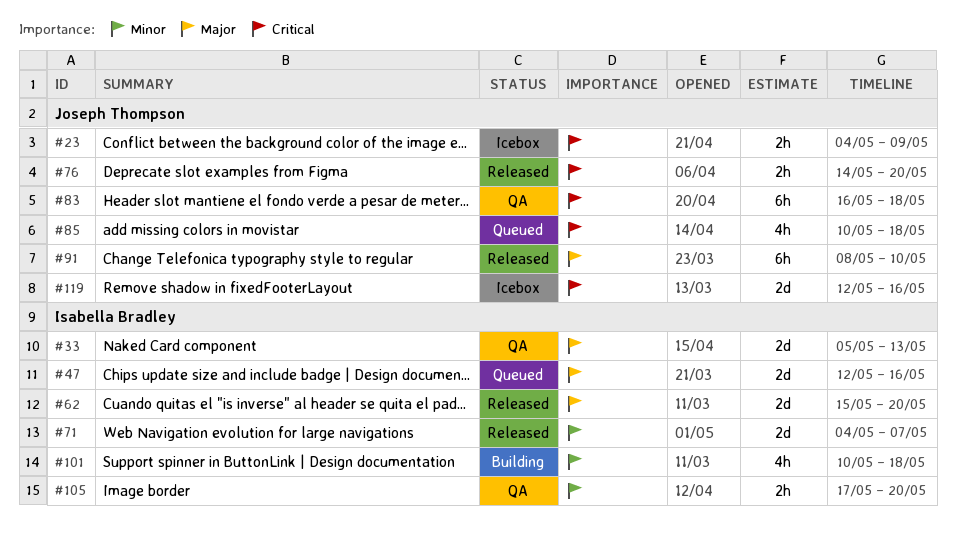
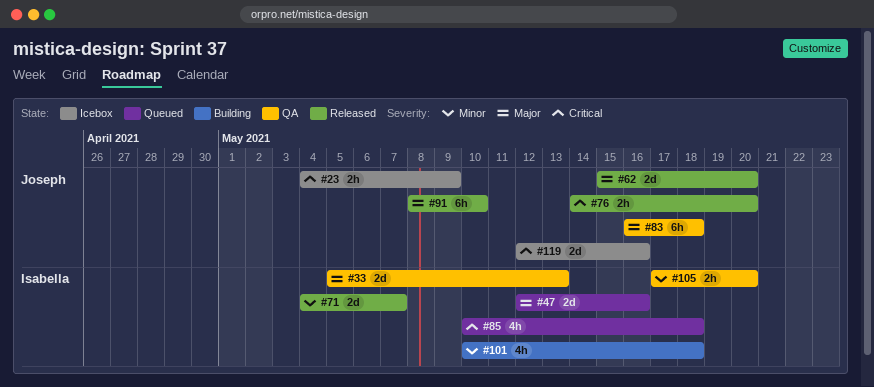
#62, owner: Isabella Bradley -> Joseph Thompson
#83, priority: Critical -> Major
#85, owner: Joseph Thompson -> Isabella Bradley

